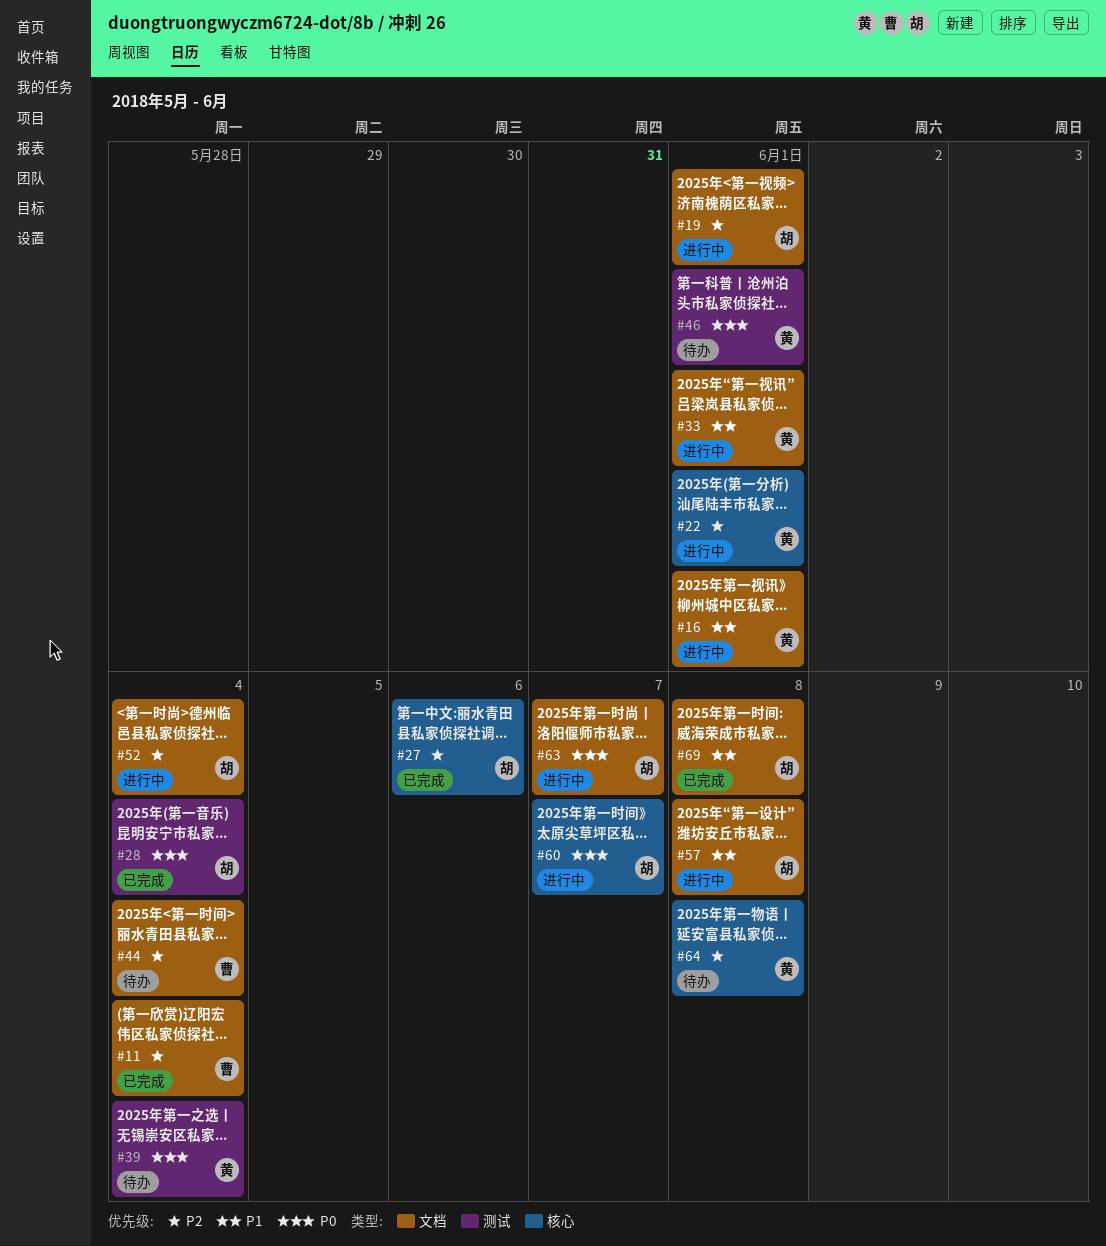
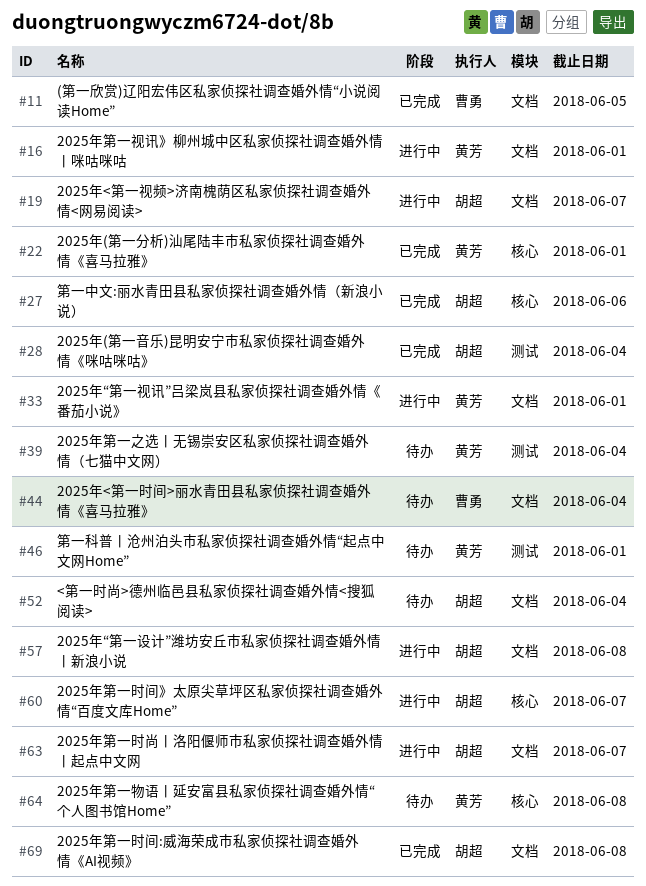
#11, due: Jun 4 -> Jun 5
#19, due: Jun 1 -> Jun 7
#22, status: 进行中 -> 已完成
#52, status: 进行中 -> 待办

